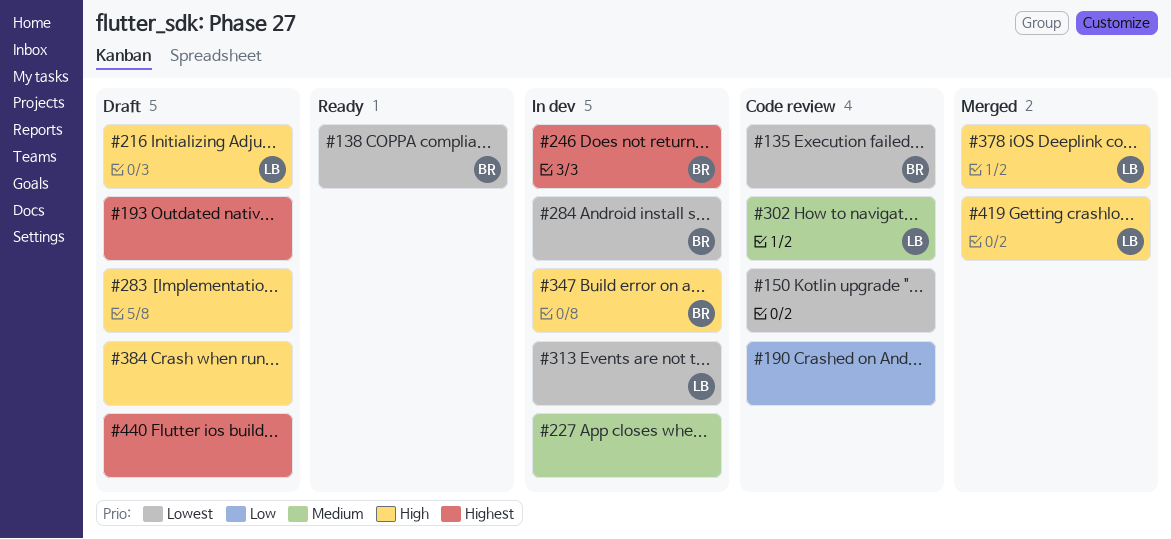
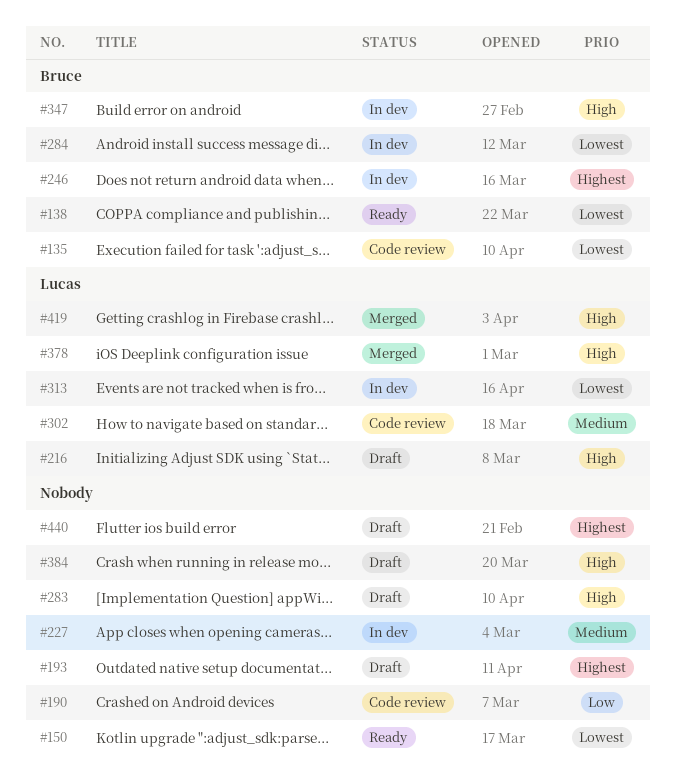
#150, status: Code review -> Ready

